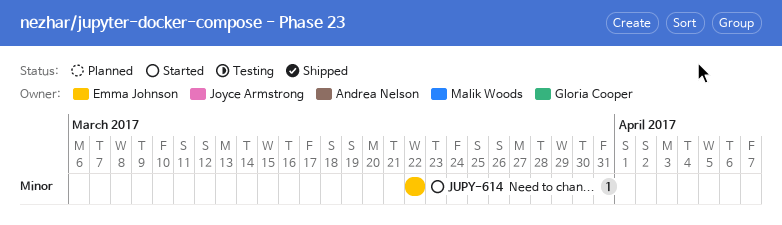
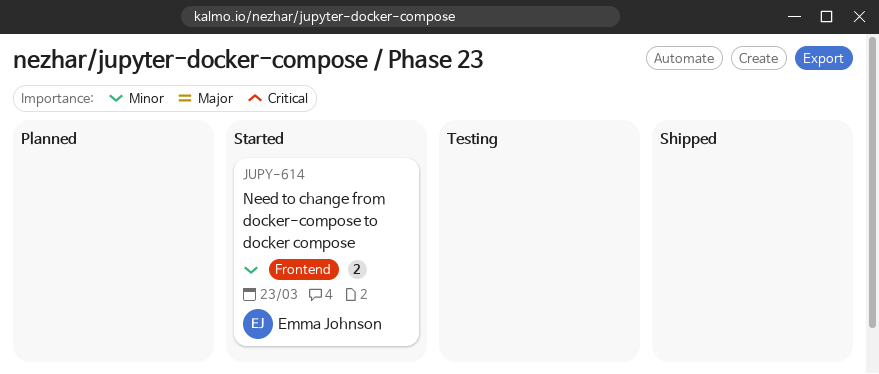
JUPY-614, estimate: 1 -> 2
JUPY-614, due: Mar 22 -> Mar 23

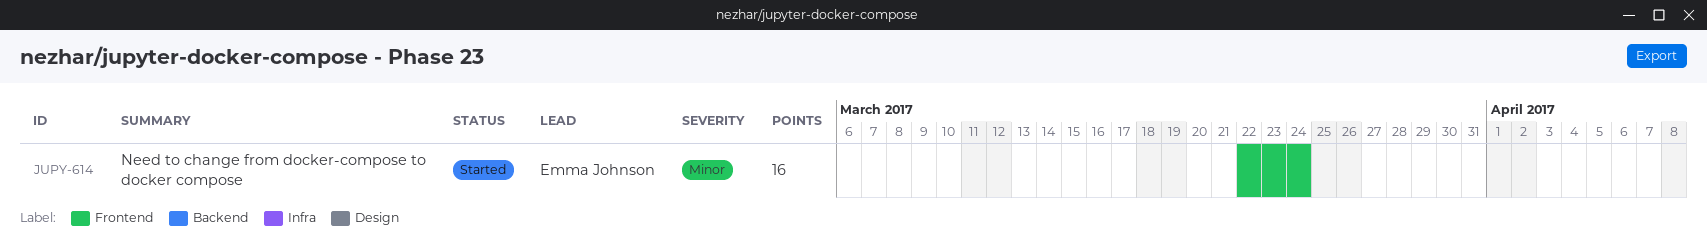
JUPY-614, estimate: 2 -> 16
JUPY-614, due: Mar 23 -> Mar 24

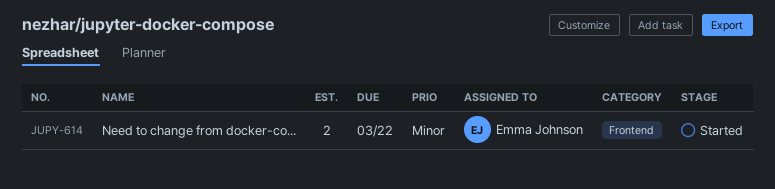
JUPY-614, estimate: 16 -> 2
JUPY-614, due: Mar 24 -> Mar 22

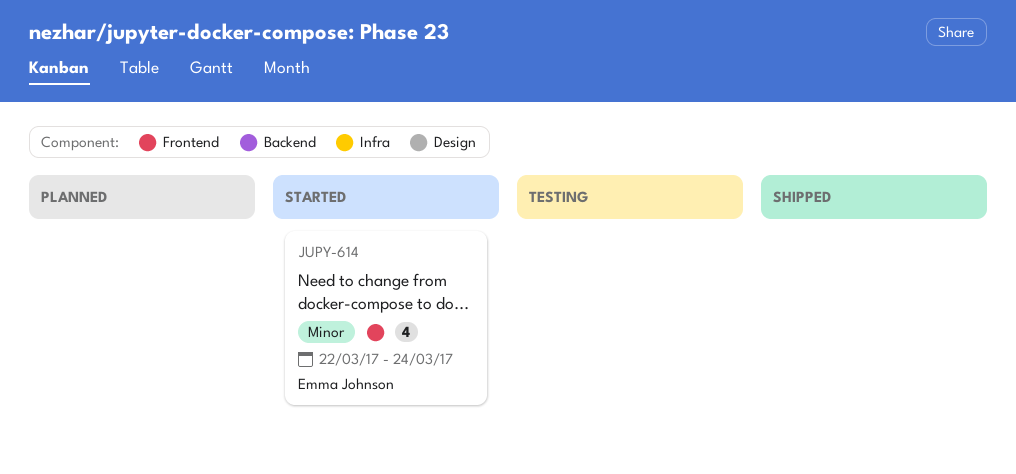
JUPY-614, estimate: 2 -> 4
JUPY-614, due: Mar 22 -> Mar 24

